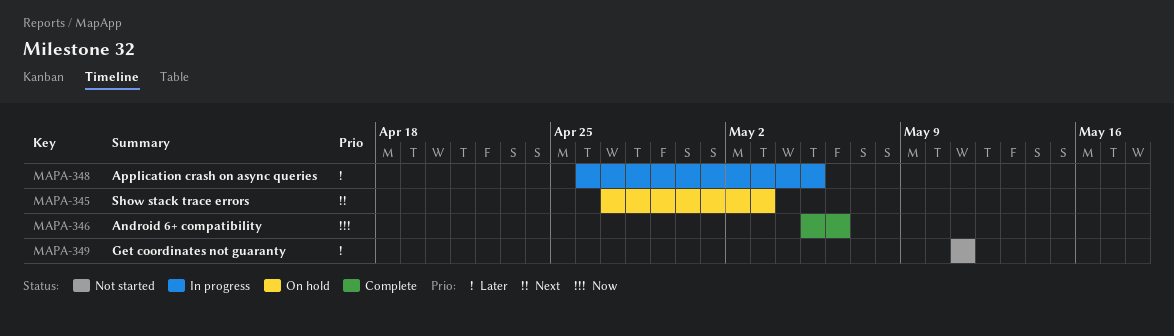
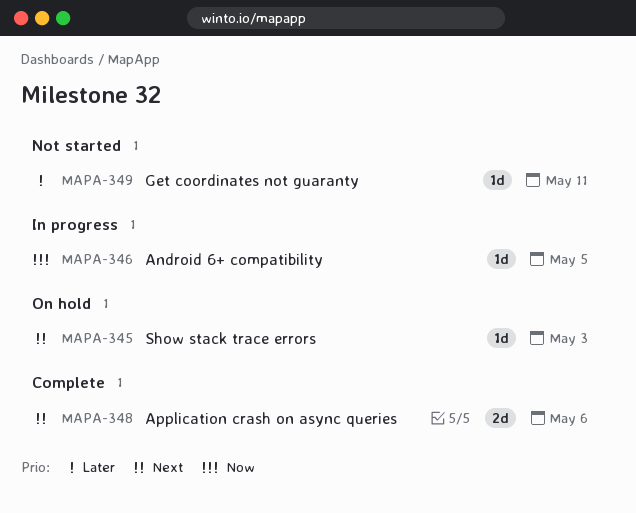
MAPA-346, status: Complete -> In progress
MAPA-346, due: May 6 -> May 5
MAPA-348, status: In progress -> Complete
MAPA-348, priority: Later -> Next
MAPA-348, due: May 5 -> May 6

